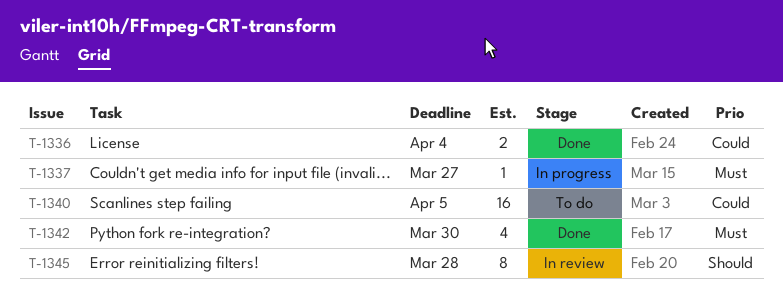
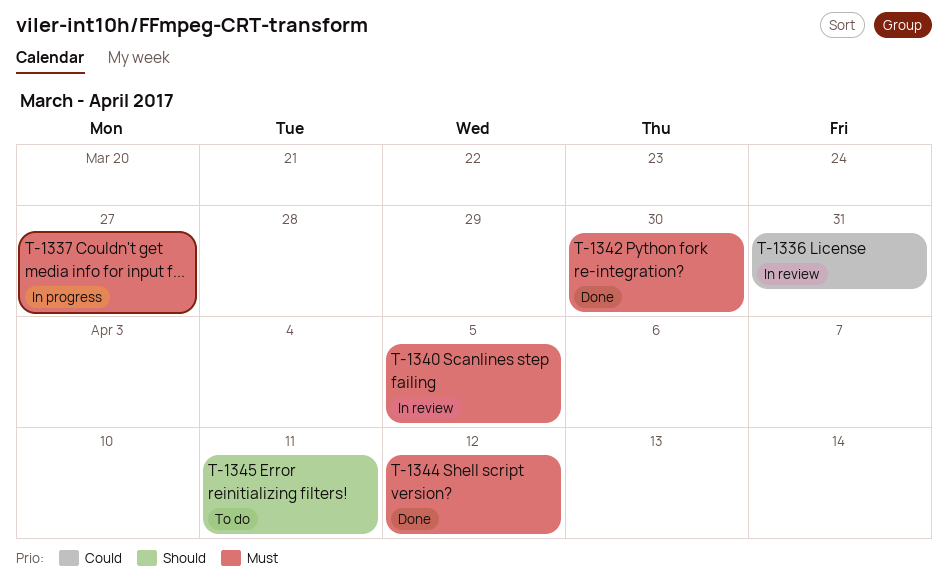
T-1336, status: Done -> In review
T-1336, due: Apr 4 -> Mar 31
T-1340, status: To do -> In review
T-1340, priority: Could -> Must
T-1344: none -> present
T-1345, status: In review -> To do
T-1345, due: Mar 28 -> Apr 11

